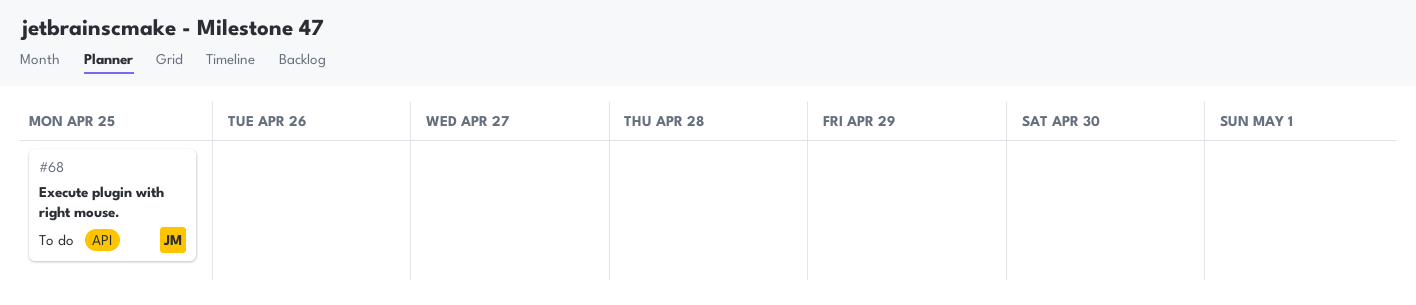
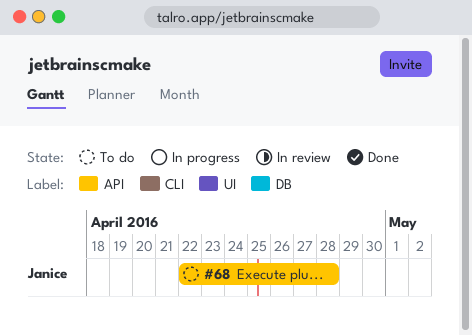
#68, due: Apr 25 -> Apr 28

